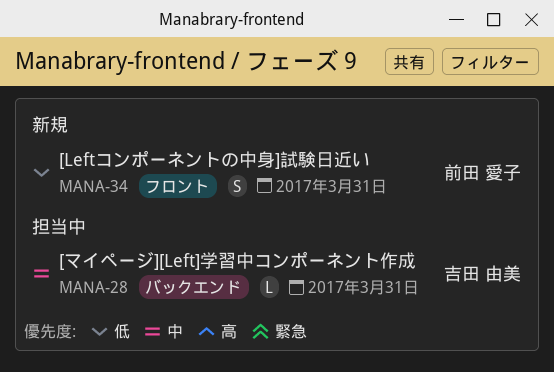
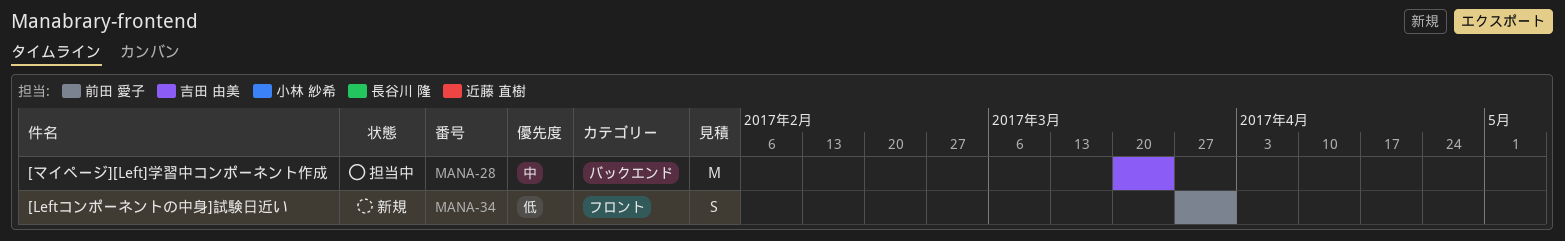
MANA-28, estimate: L -> M
MANA-28, due: Mar 31 -> Mar 24

